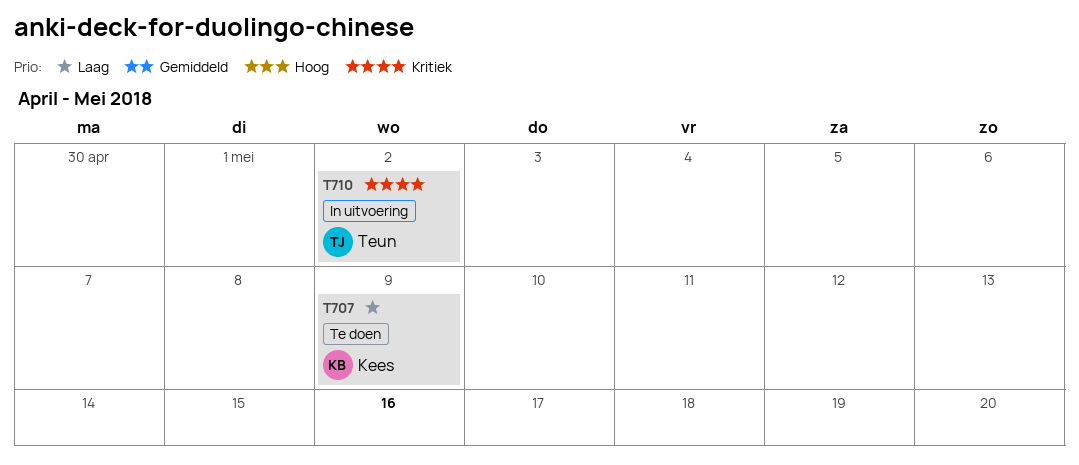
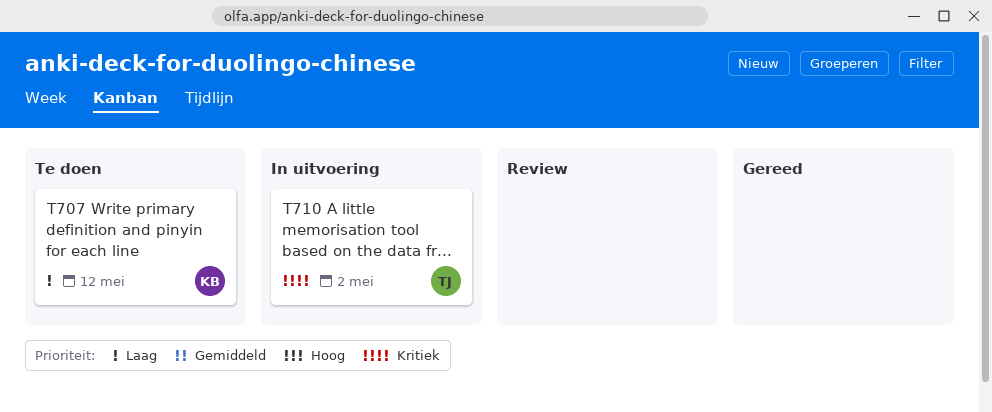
T707, due: May 9 -> May 12

